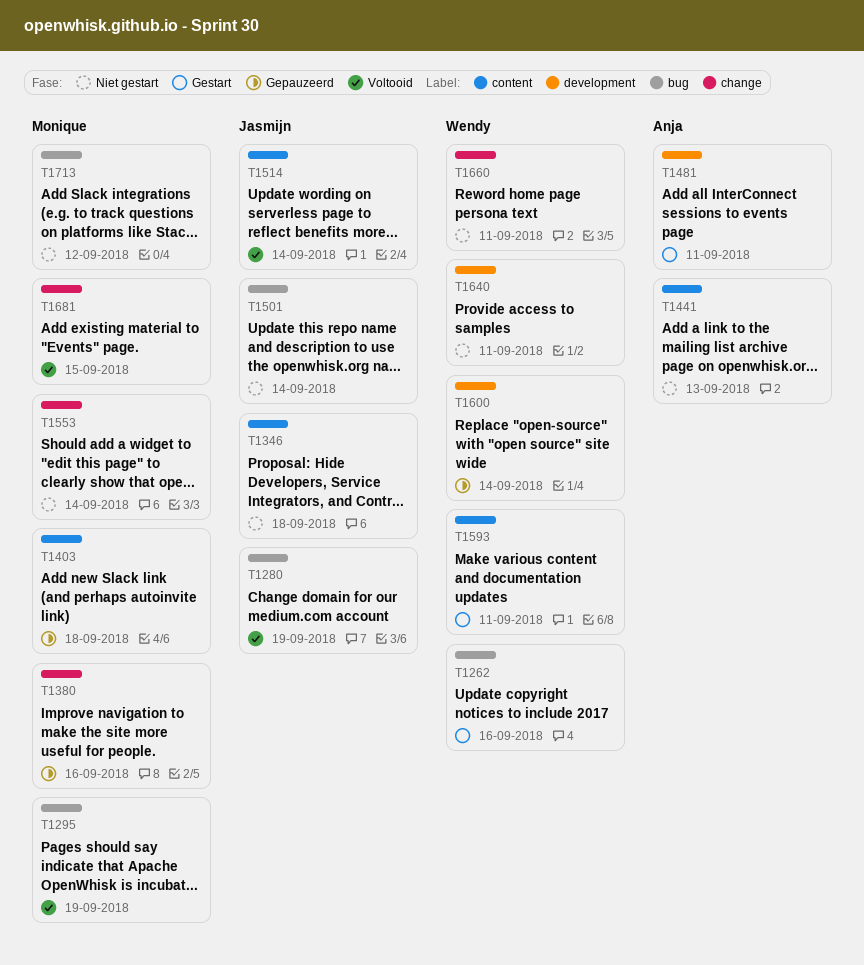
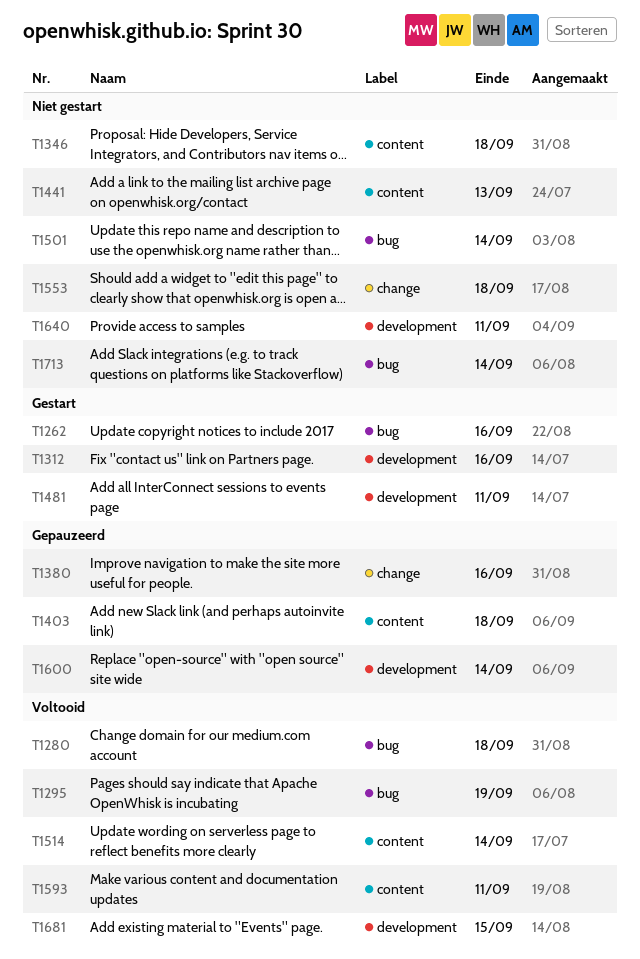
T1280, due: Sep 19 -> Sep 18
T1312: none -> present
T1553, due: Sep 14 -> Sep 18
T1593, status: Gestart -> Voltooid
T1660: present -> none
T1681, label: change -> development
T1713, due: Sep 12 -> Sep 14

